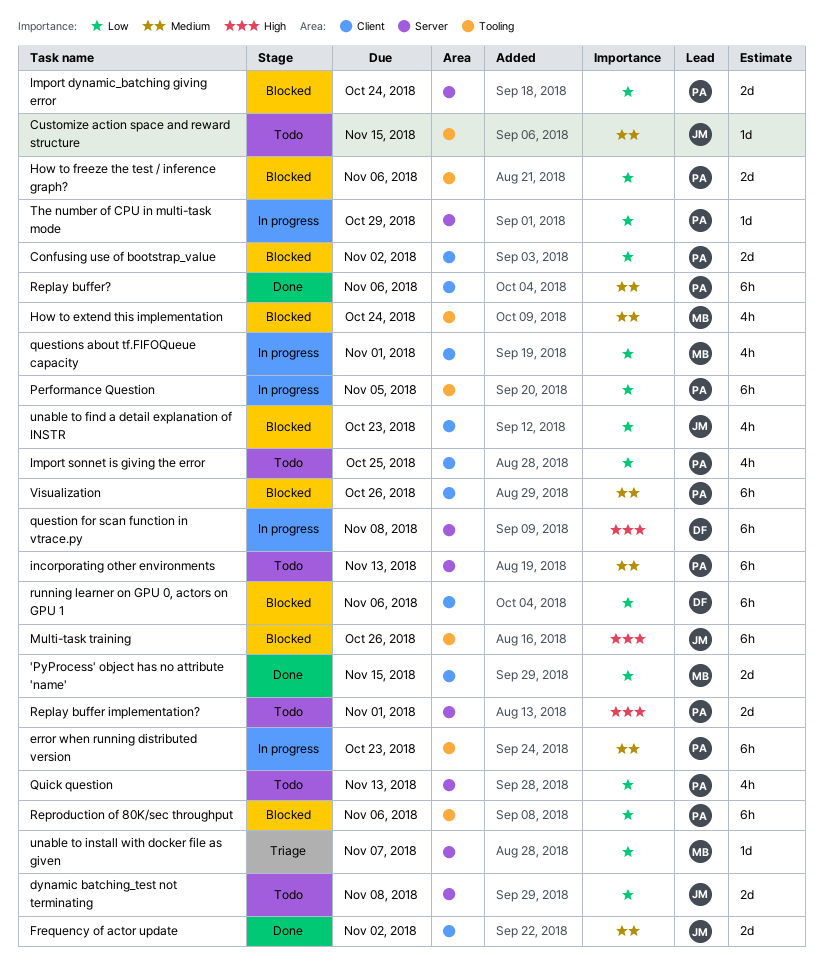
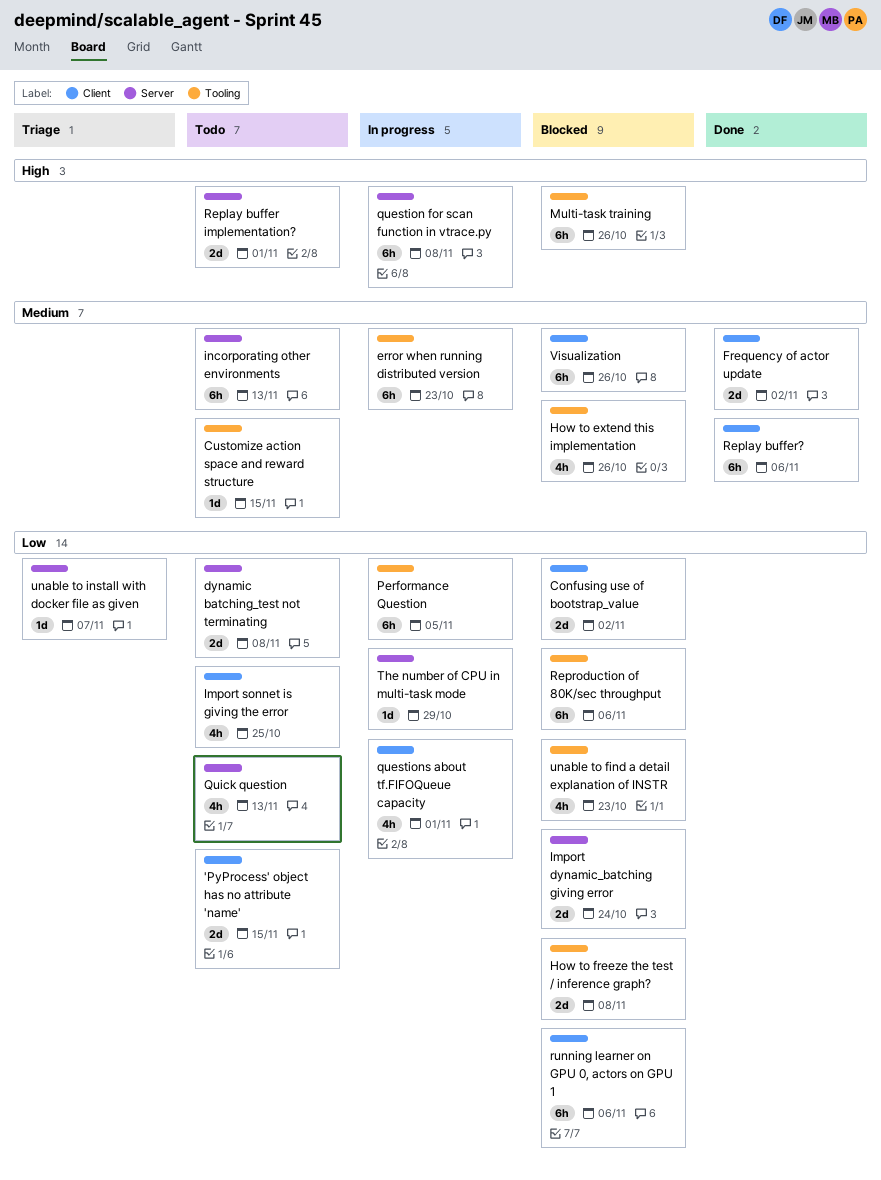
'PyProcess' object has no attribute 'name', status: Done -> Todo
How to extend this implementation, due: Oct 24 -> Oct 26
How to freeze the test / inference graph?, due: Nov 6 -> Nov 8
unable to find a detail explanation of INSTR, label: Client -> Tooling

